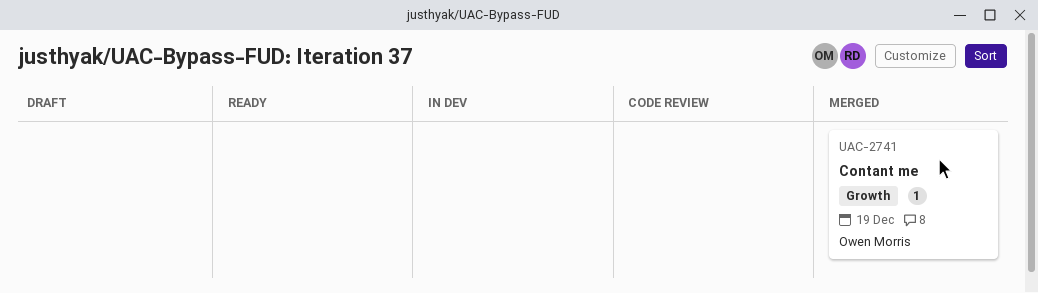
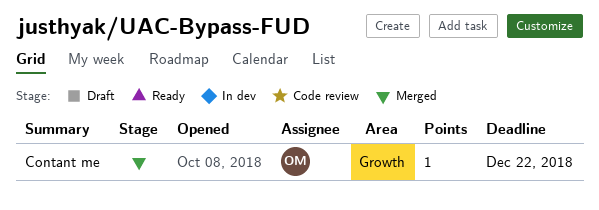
Contant me, due: Dec 19 -> Dec 22

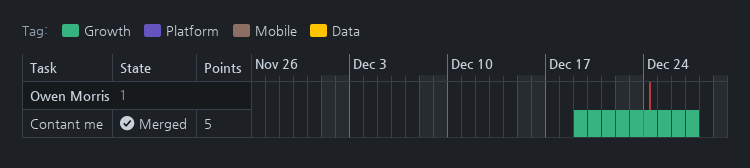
Contant me, estimate: 1 -> 5
Contant me, due: Dec 22 -> Dec 27

